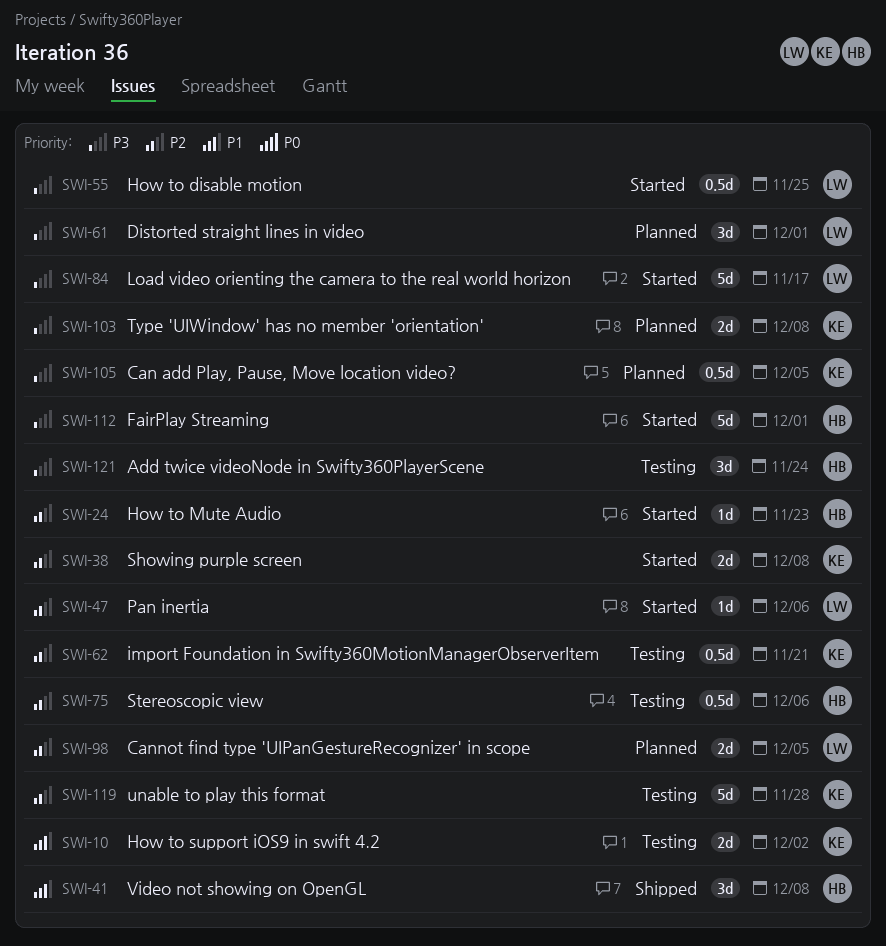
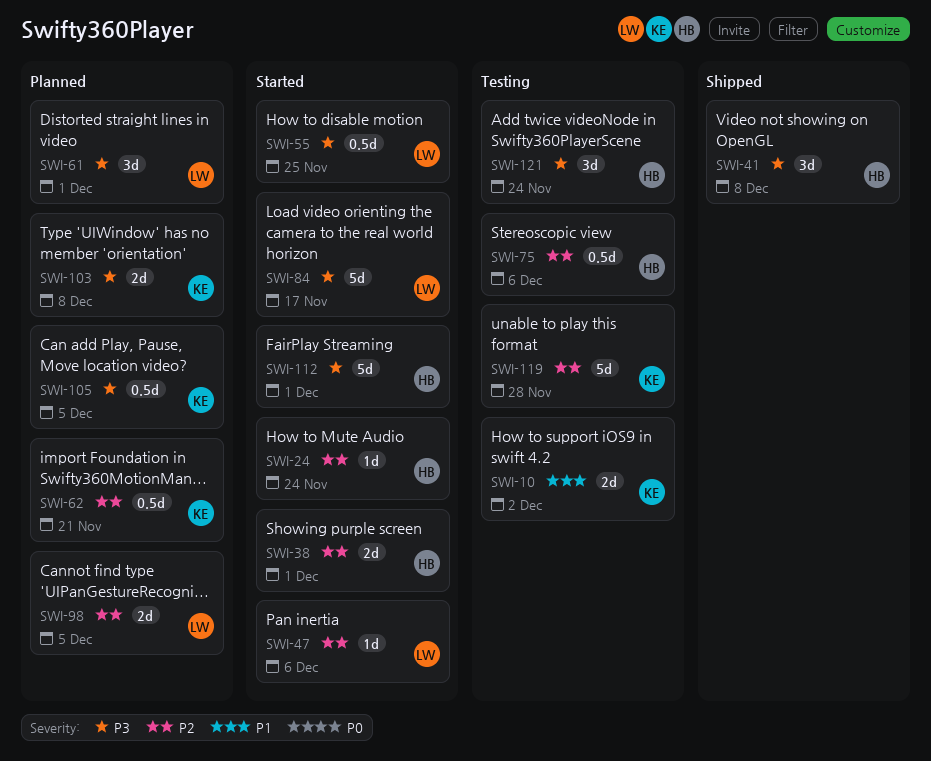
SWI-24, due: Nov 23 -> Nov 24
SWI-38, owner: KE -> HB
SWI-38, due: Dec 8 -> Dec 1
SWI-41, priority: P1 -> P3
SWI-62, status: Testing -> Planned

